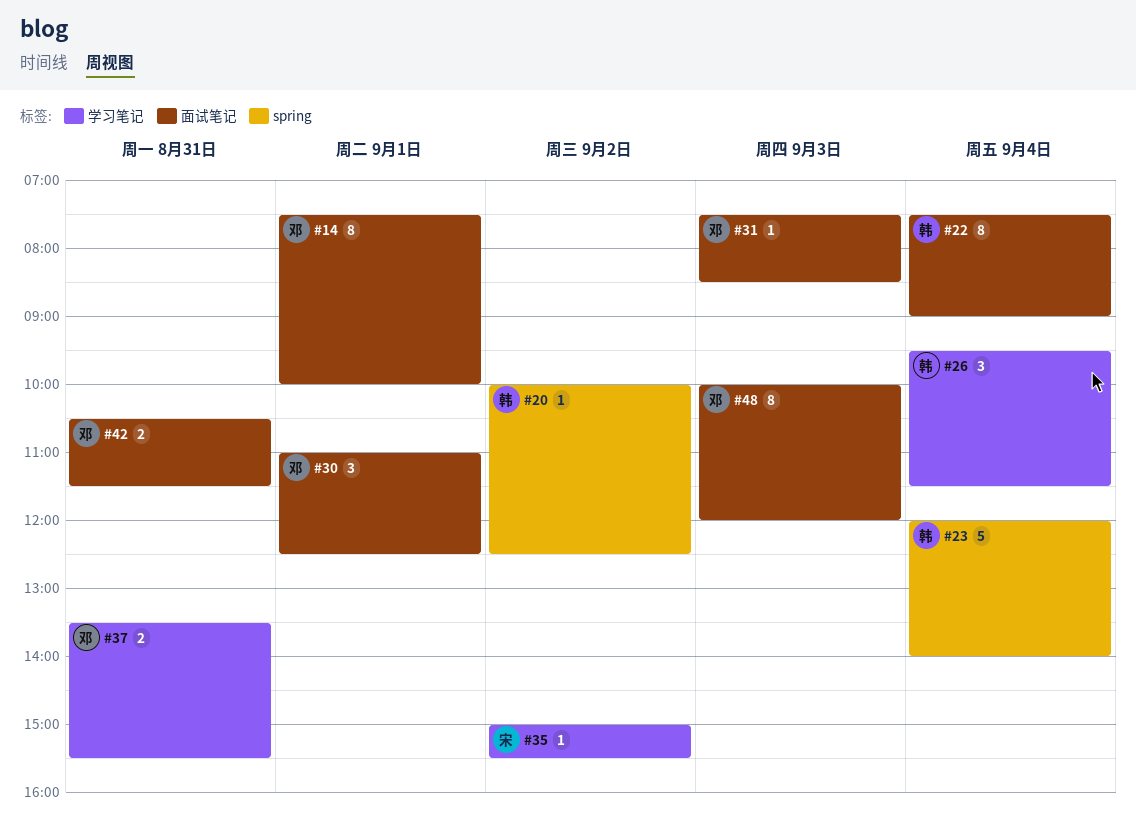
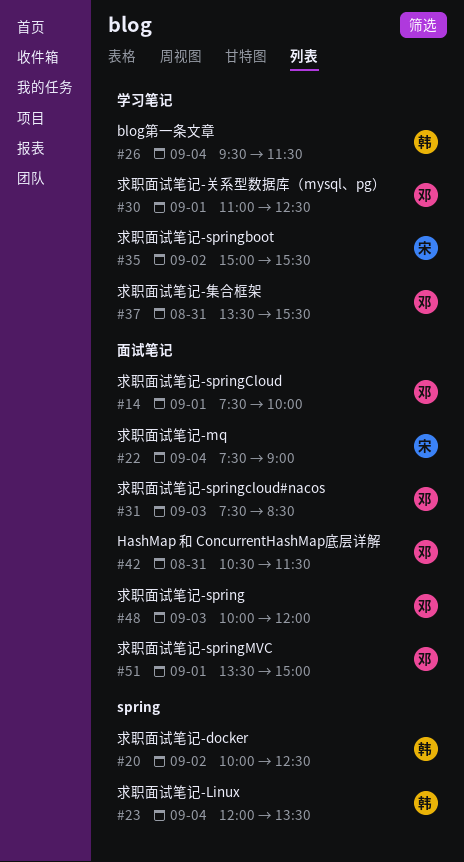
#22, owner: 韩 -> 宋
#23, ends: 14:00 -> 13:30
#30, label: 面试笔记 -> 学习笔记
#51: none -> present

